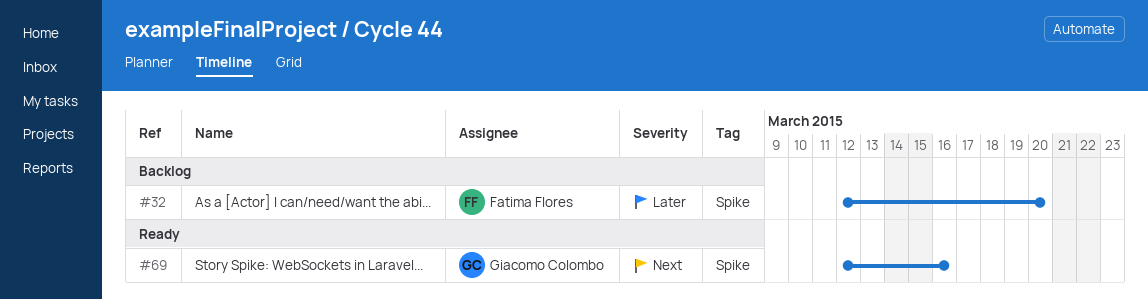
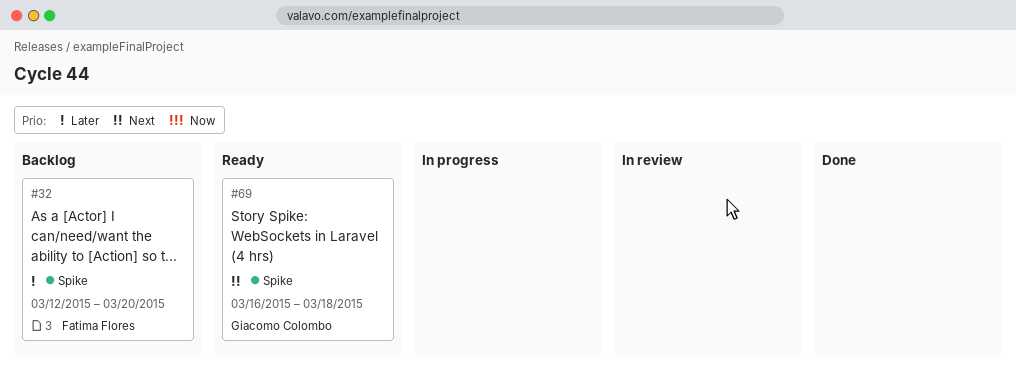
#69, start: Mar 12 -> Mar 16
#69, due: Mar 16 -> Mar 18

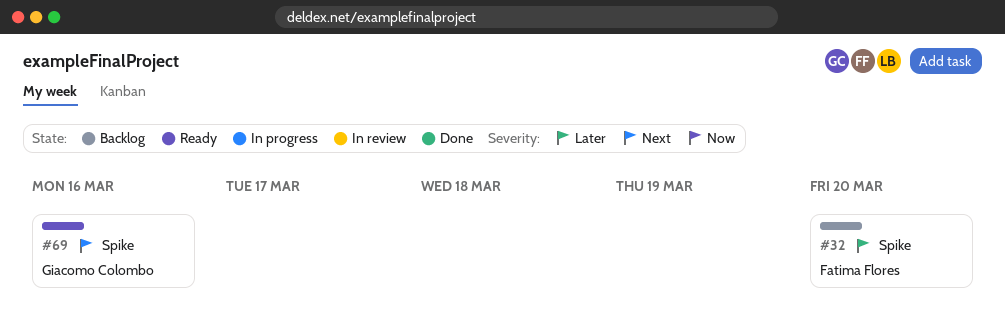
#69, due: Mar 18 -> Mar 16

